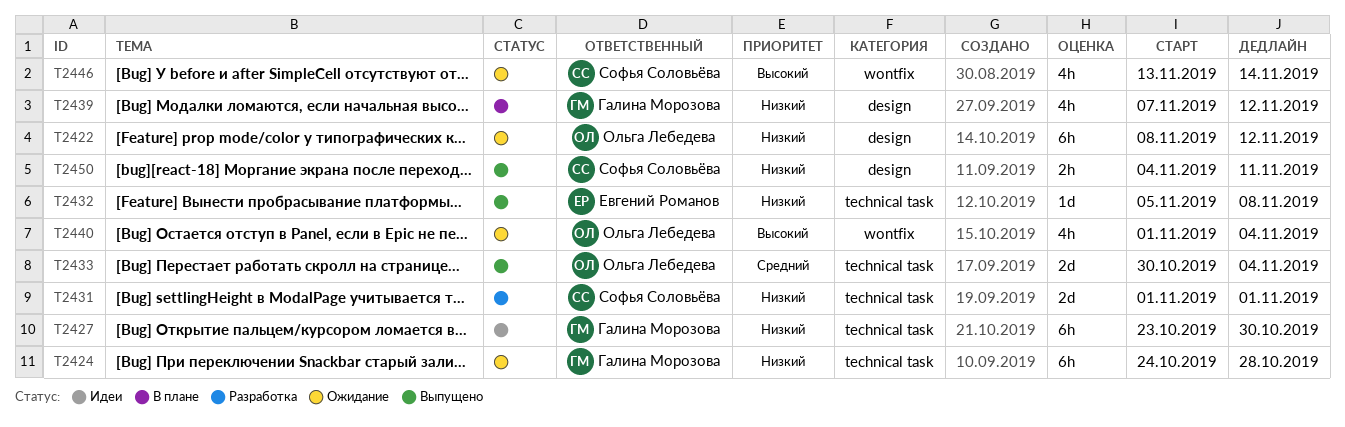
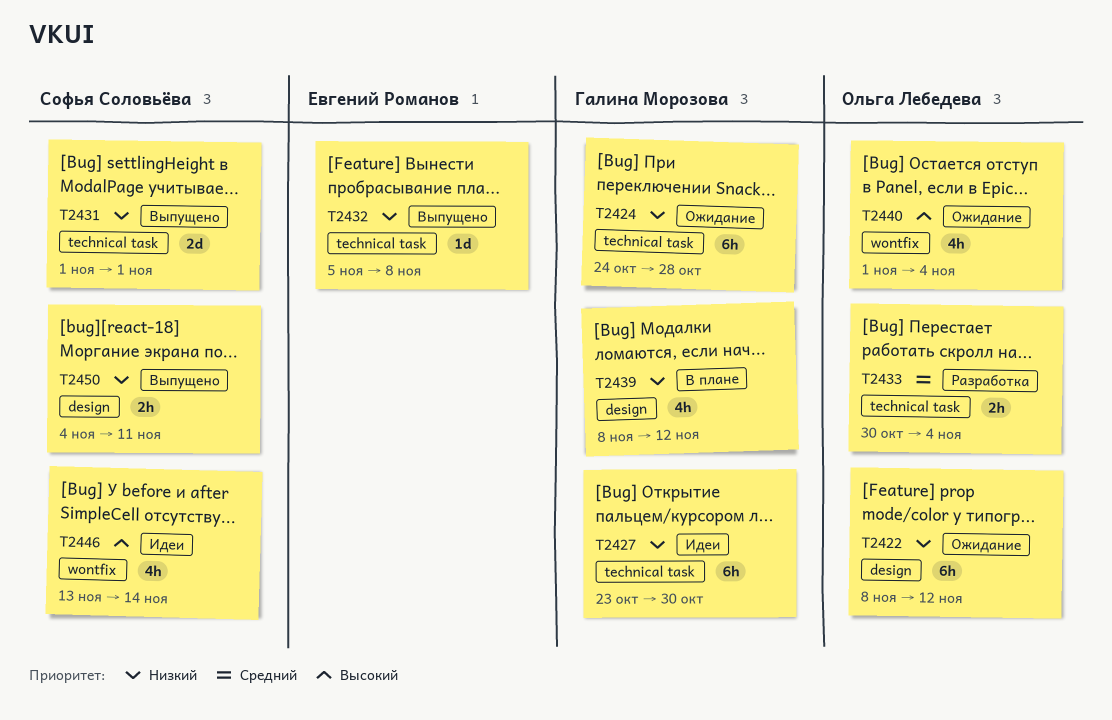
T2431, status: Разработка -> Выпущено
T2433, status: Выпущено -> Разработка
T2433, estimate: 2d -> 2h
T2439, start: Nov 7 -> Nov 8
T2446, status: Ожидание -> Идеи

